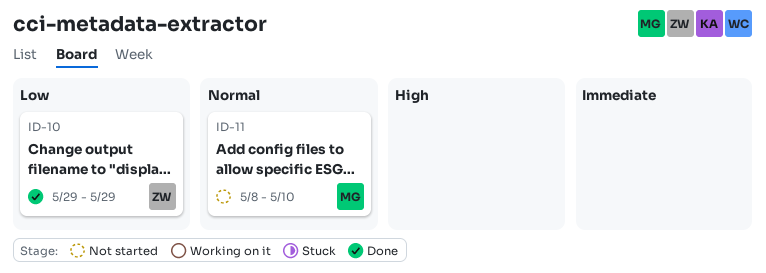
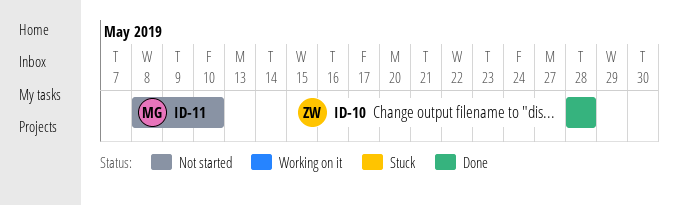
ID-10, start: May 29 -> May 28
ID-10, due: May 29 -> May 28

